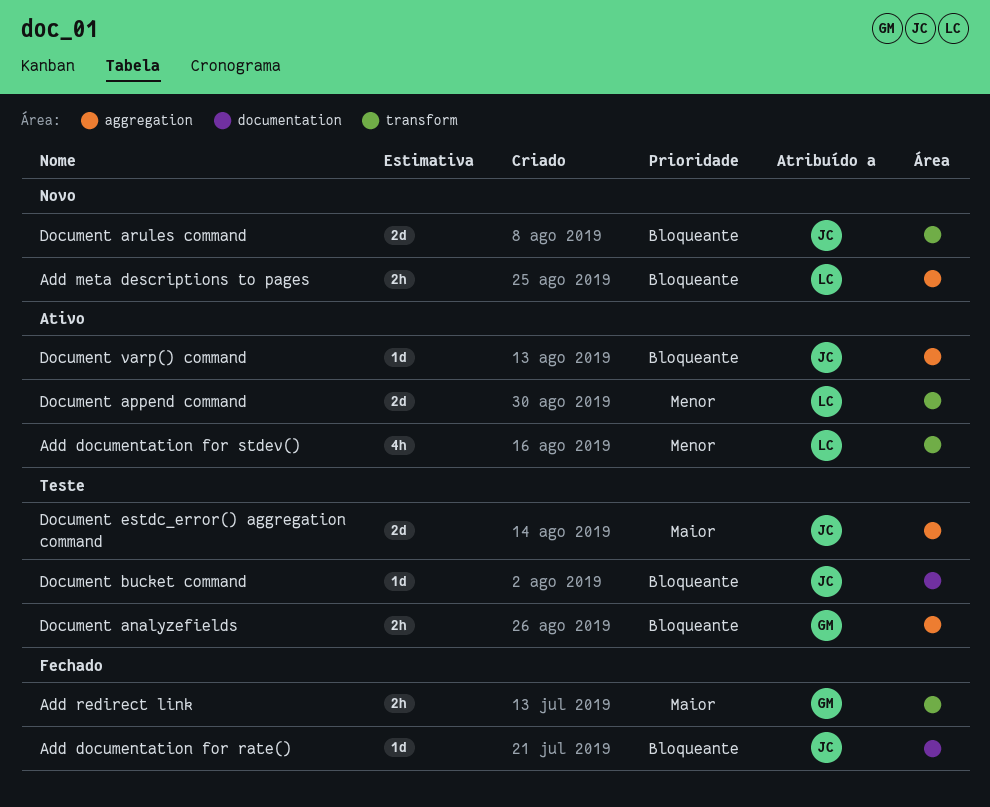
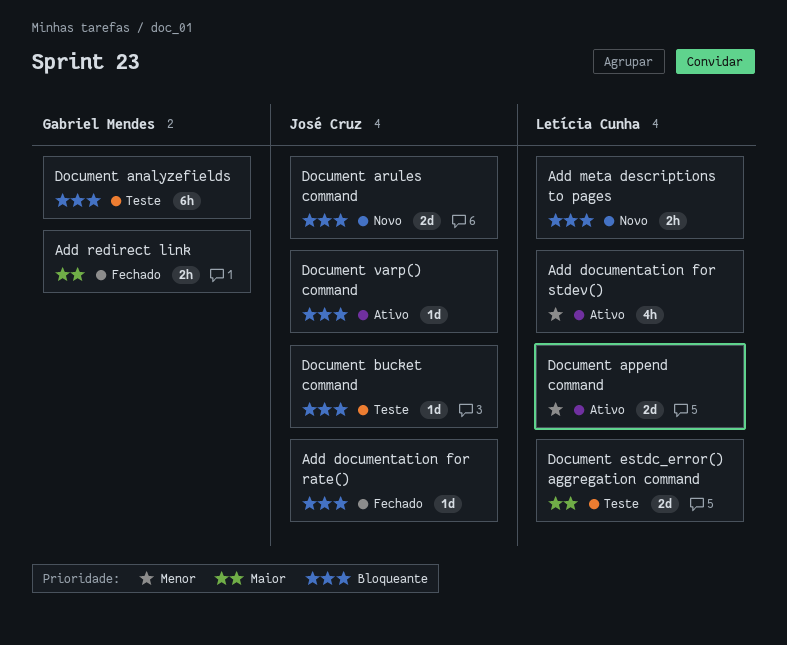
Document analyzefields, estimate: 2h -> 6h
Document estdc_error() aggregation command, owner: José Cruz -> Letícia Cunha

